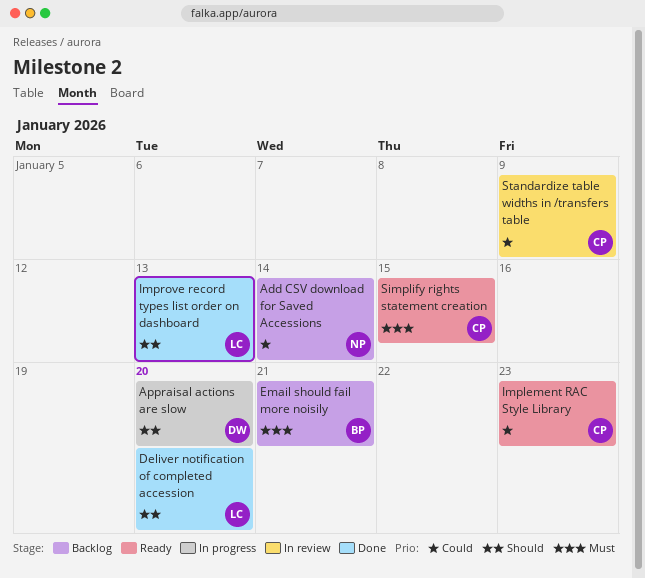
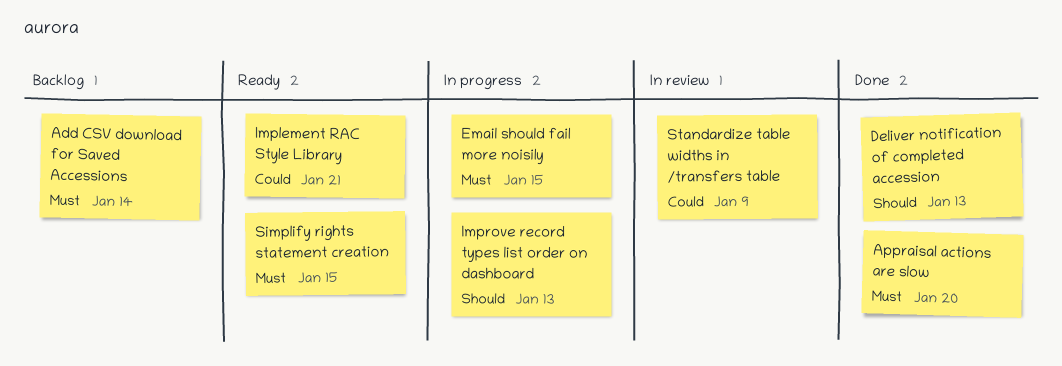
Add CSV download for Saved Accessions, priority: Could -> Must
Appraisal actions are slow, status: In progress -> Done
Appraisal actions are slow, priority: Should -> Must
Deliver notification of completed accession, due: Jan 20 -> Jan 13
Email should fail more noisily, status: Backlog -> In progress
Email should fail more noisily, due: Jan 21 -> Jan 15
Implement RAC Style Library, due: Jan 23 -> Jan 21
Improve record types list order on dashboard, status: Done -> In progress

